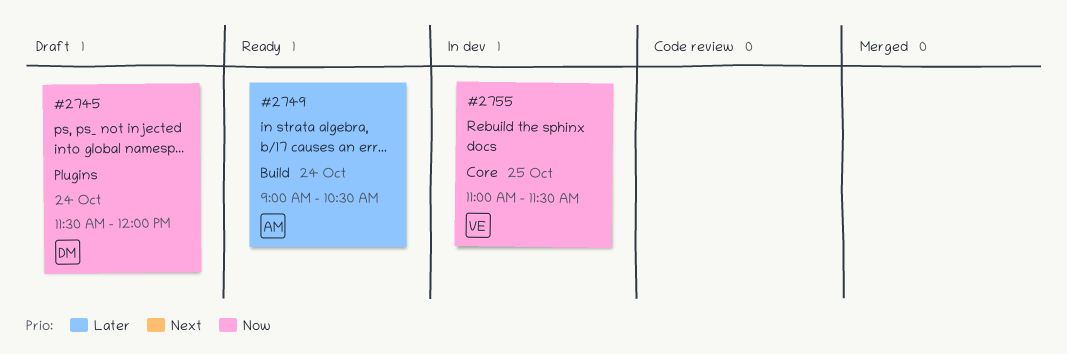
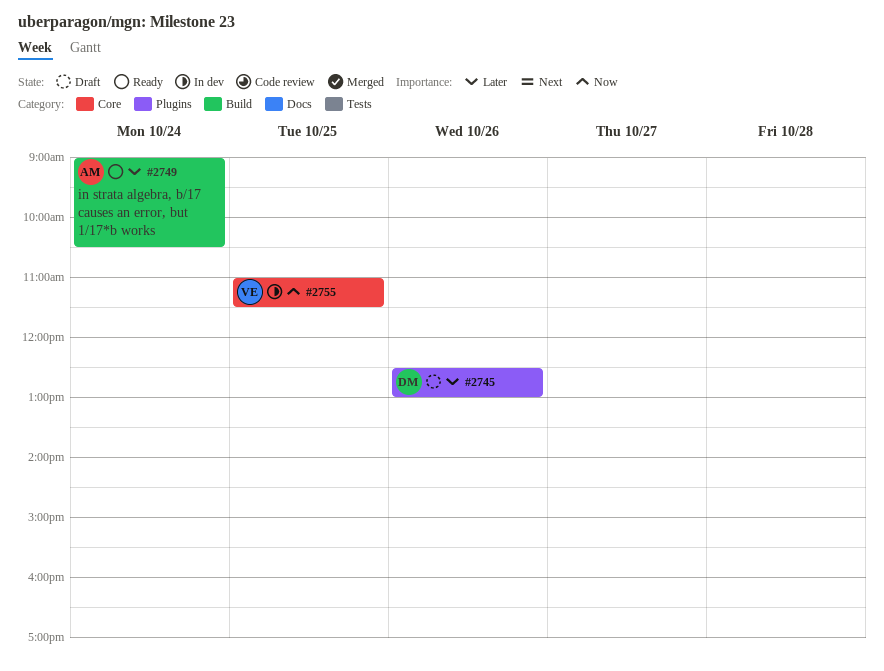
#2745, priority: Now -> Later
#2745, day: Oct 24 -> Oct 26
#2745, begins: 11:30 -> 12:30
#2745, ends: 12:00 -> 13:00

